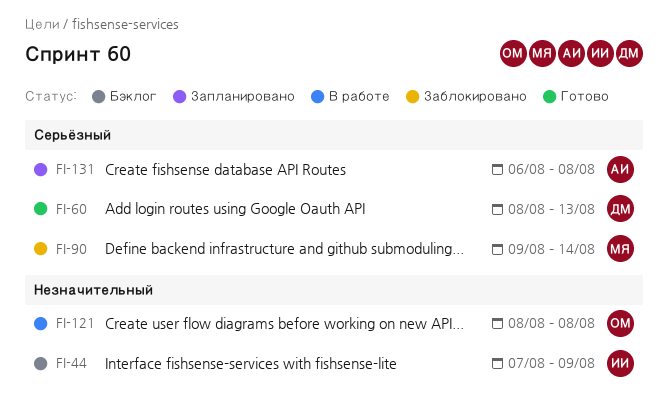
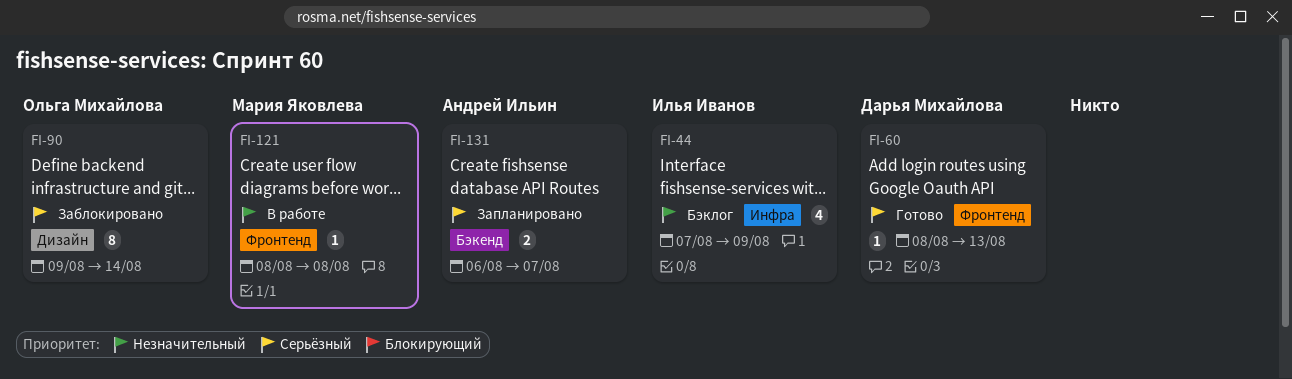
FI-90, owner: Мария Яковлева -> Ольга Михайлова
FI-121, owner: Ольга Михайлова -> Мария Яковлева
FI-131, due: Aug 8 -> Aug 7

